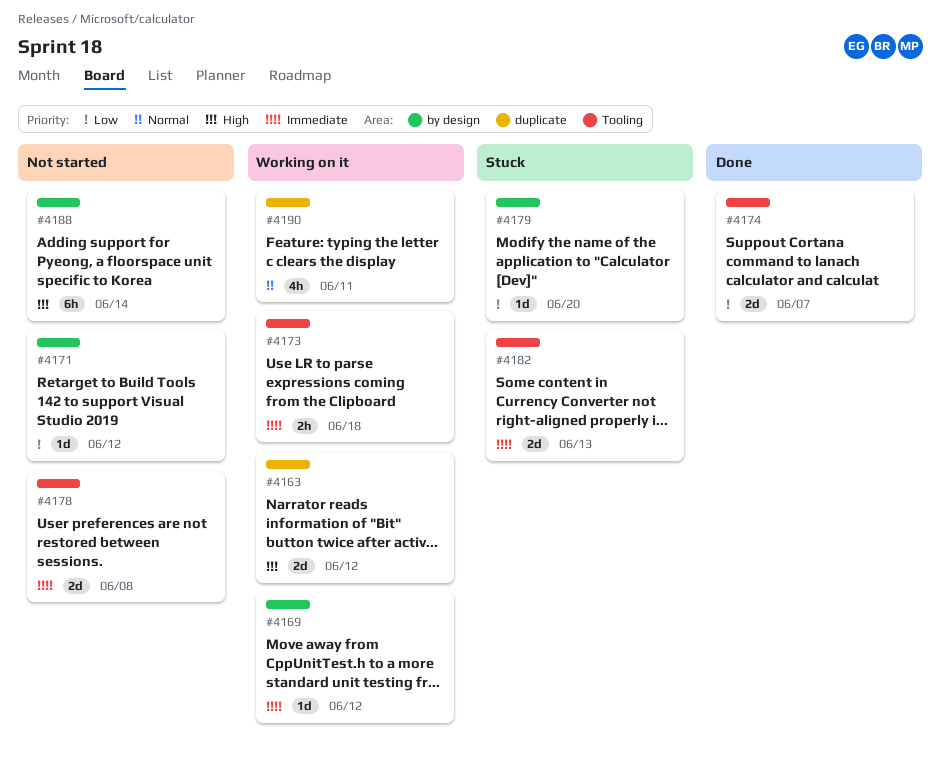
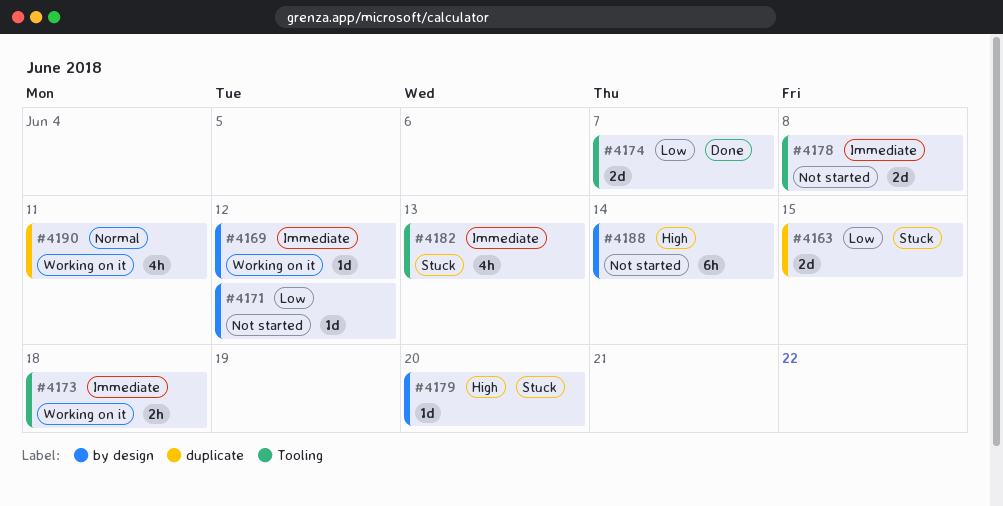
#4163, status: Working on it -> Stuck
#4163, priority: High -> Low
#4163, due: Jun 12 -> Jun 15
#4179, priority: Low -> High
#4182, estimate: 2d -> 4h

